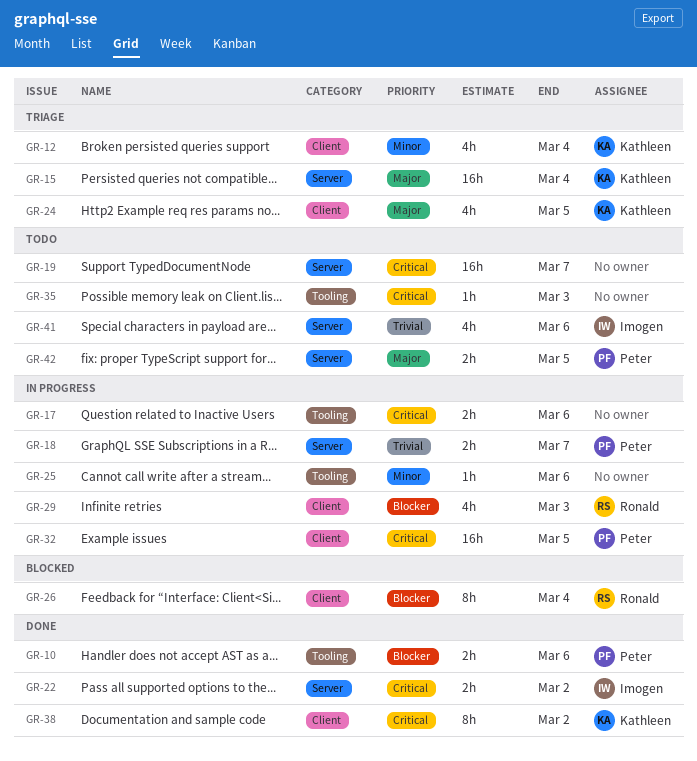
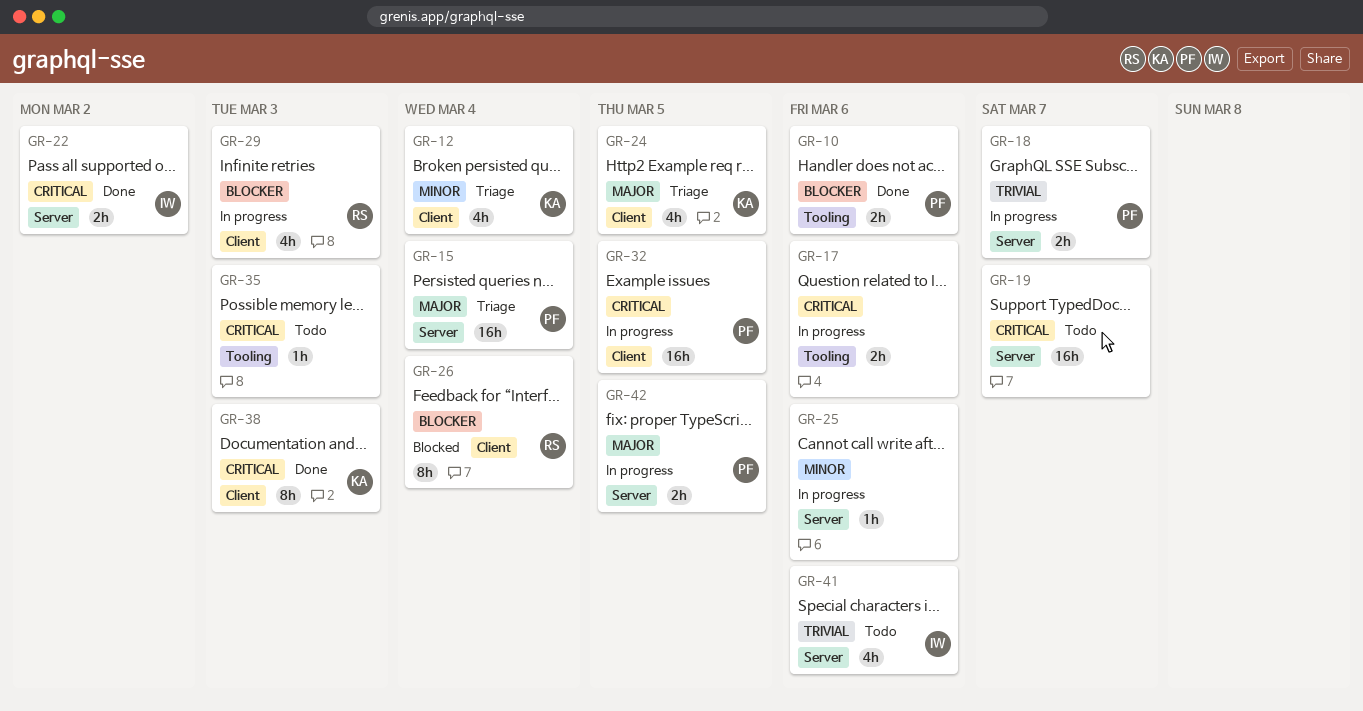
GR-15, owner: Kathleen -> Peter
GR-25, label: Tooling -> Server
GR-38, due: Mar 2 -> Mar 3
GR-42, status: Todo -> In progress

